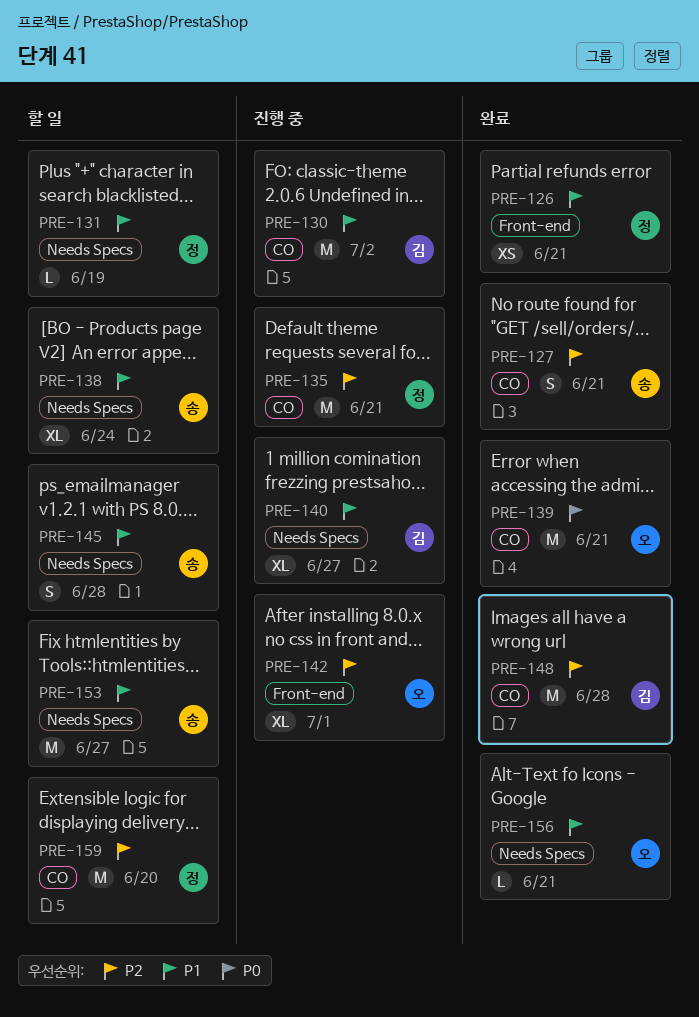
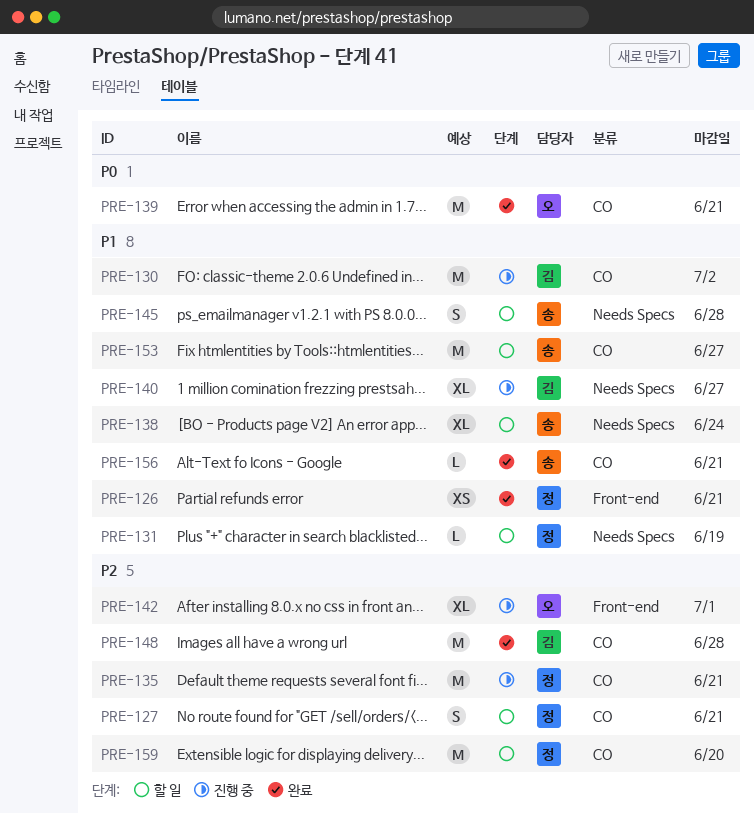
PRE-127, status: 완료 -> 할 일
PRE-127, owner: 송 -> 정
PRE-153, label: Needs Specs -> CO
PRE-156, owner: 오 -> 송
PRE-156, label: Needs Specs -> CO

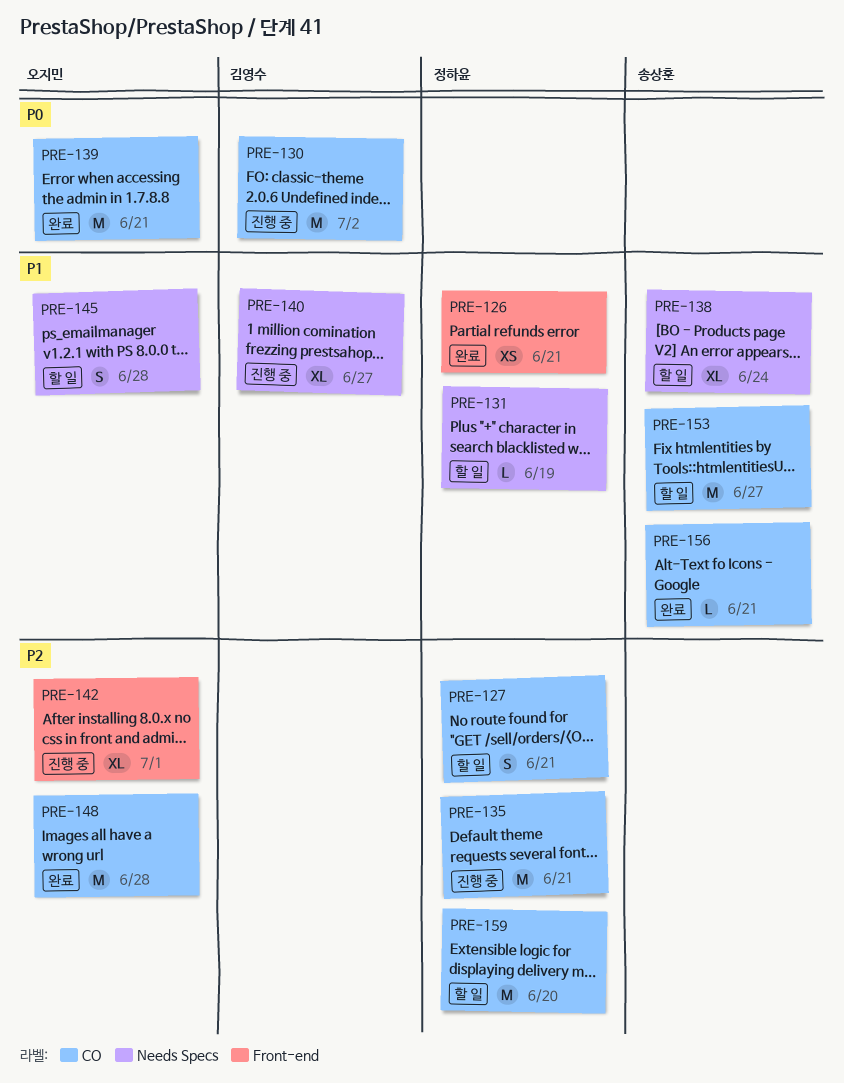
PRE-130, priority: P1 -> P0
PRE-145, owner: 송상훈 -> 오지민
PRE-148, owner: 김영수 -> 오지민

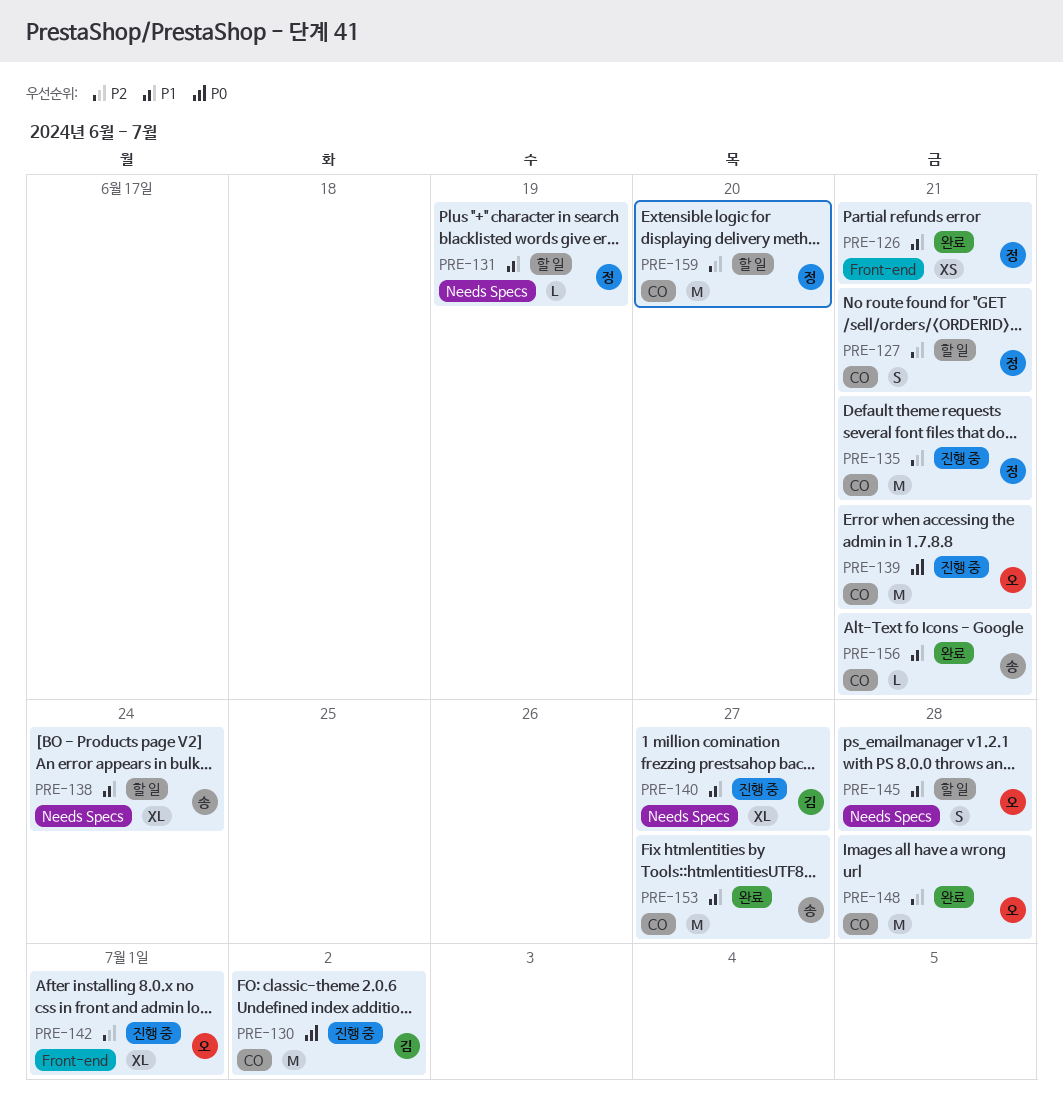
PRE-139, status: 완료 -> 진행 중
PRE-153, status: 할 일 -> 완료

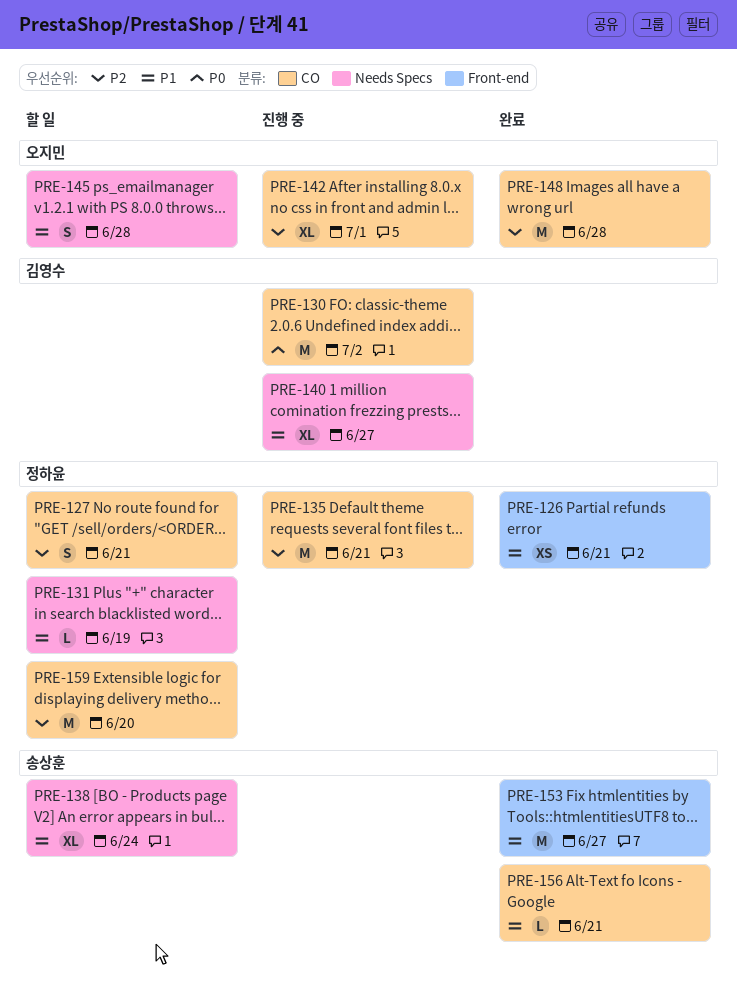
PRE-139: present -> none
PRE-142, label: Front-end -> CO
PRE-153, label: CO -> Front-end

